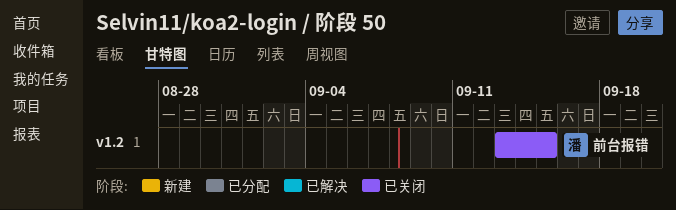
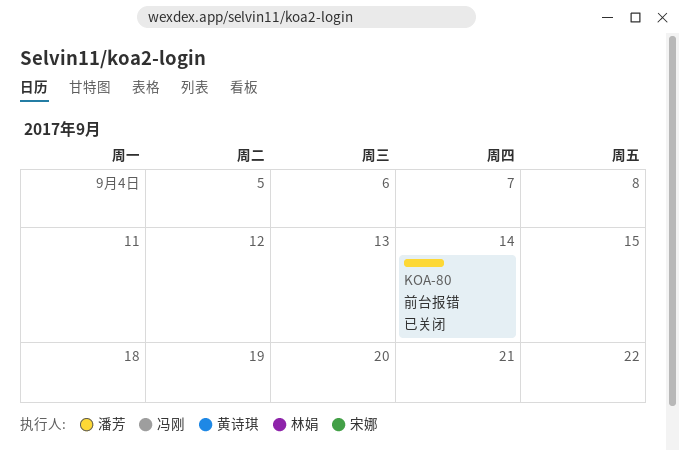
前台报错, due: Sep 15 -> Sep 14

